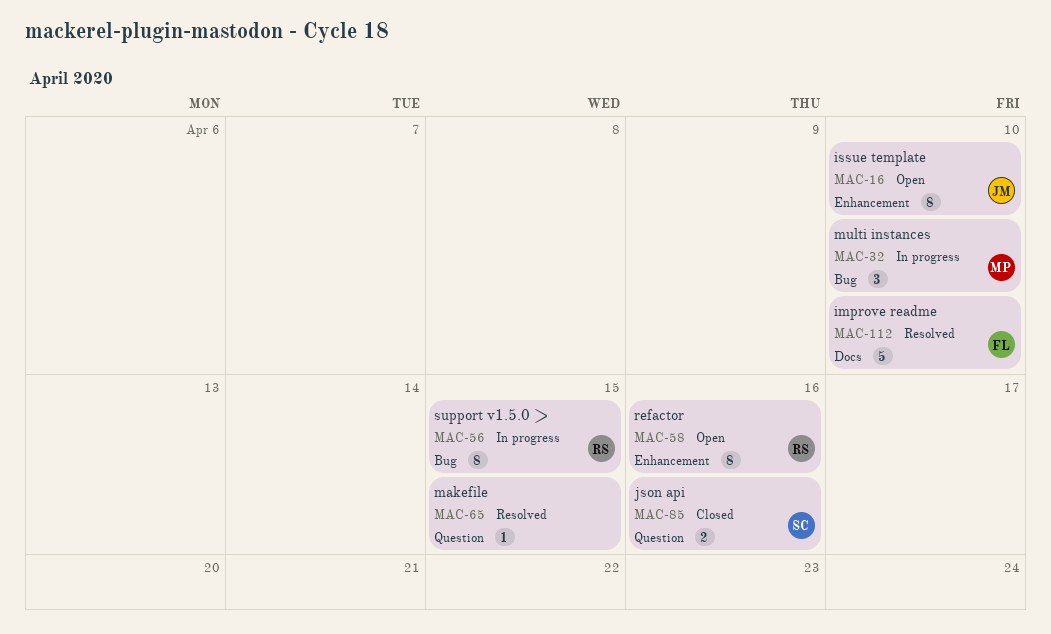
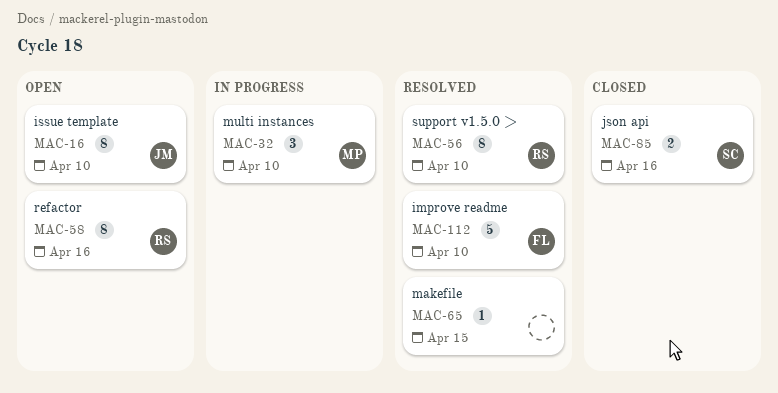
MAC-56, status: In progress -> Resolved
MAC-56, due: Apr 15 -> Apr 10

